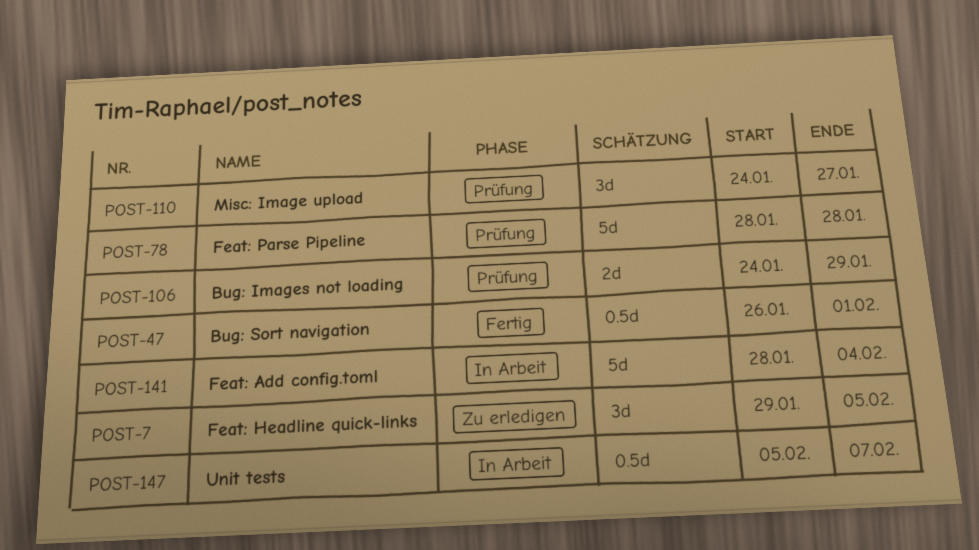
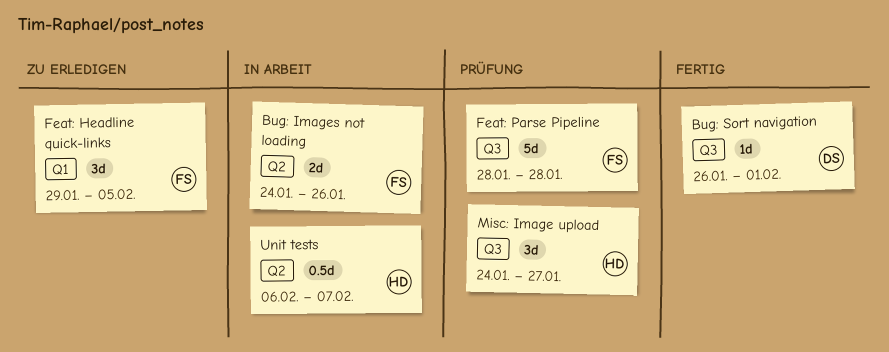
Bug: Images not loading, status: Prüfung -> In Arbeit
Bug: Images not loading, due: Jan 29 -> Jan 26
Bug: Sort navigation, estimate: 0.5d -> 1d
Feat: Add config.toml: present -> none
Unit tests, start: Feb 5 -> Feb 6

